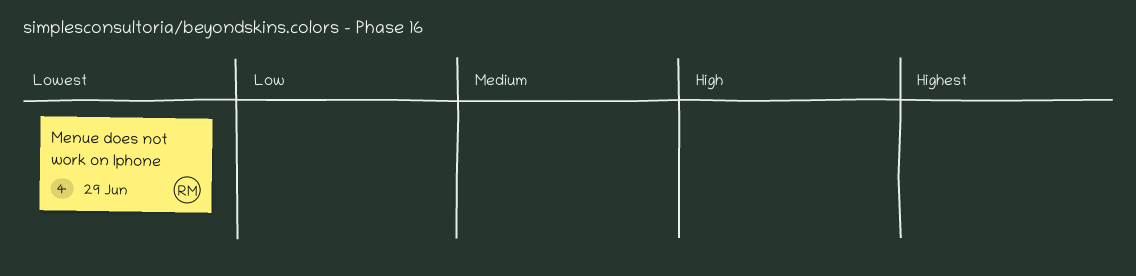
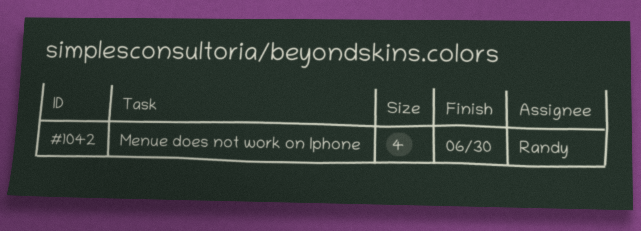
Menue does not work on Iphone, due: Jun 29 -> Jun 30

